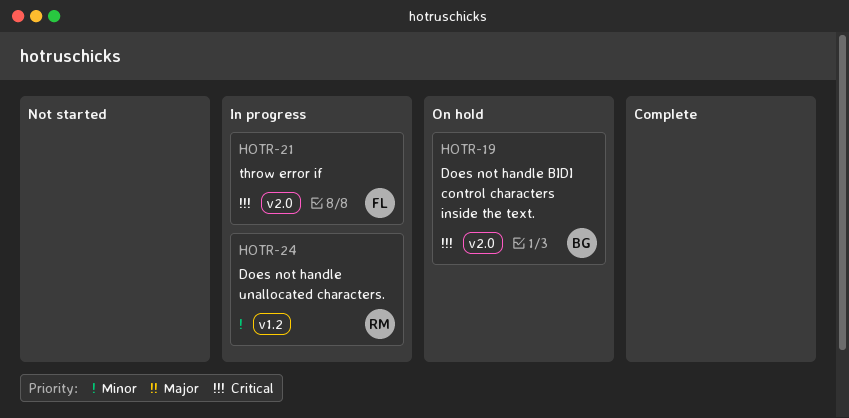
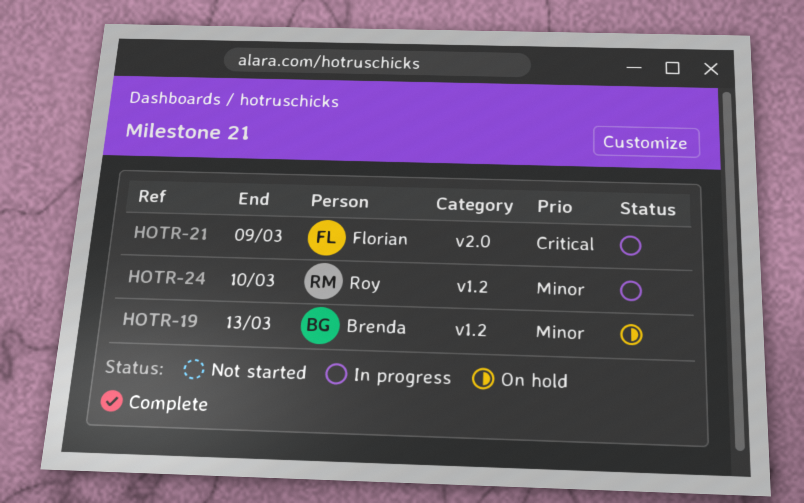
HOTR-19, priority: Critical -> Minor
HOTR-19, label: v2.0 -> v1.2

